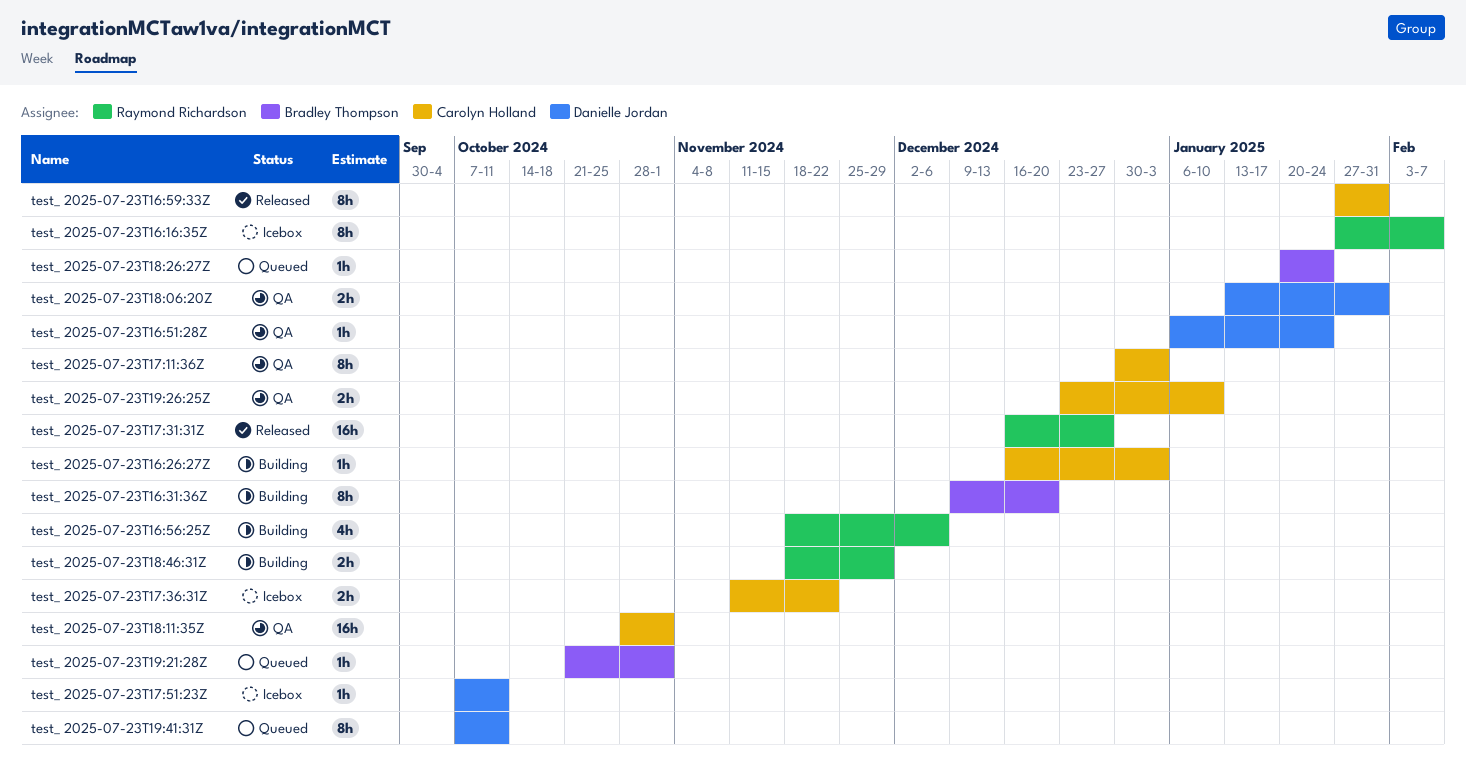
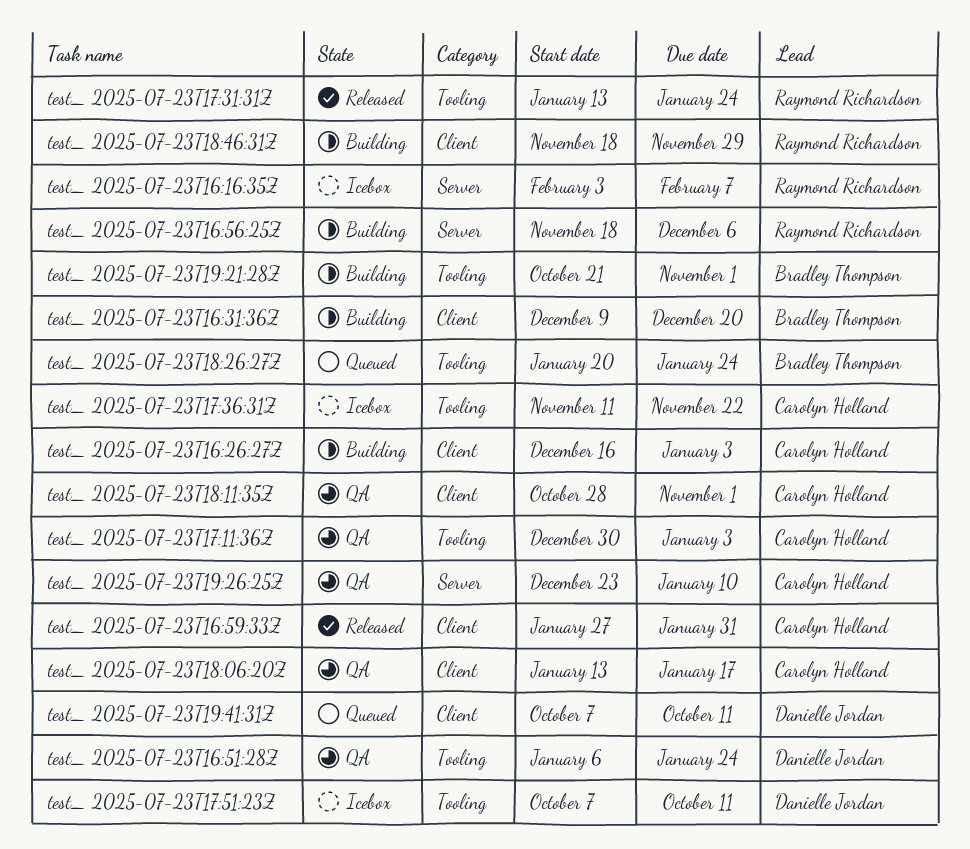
test_ 2025-07-23T16:16:35Z, start: Jan 27 -> Feb 3
test_ 2025-07-23T17:31:31Z, start: Dec 16 -> Jan 13
test_ 2025-07-23T17:31:31Z, due: Dec 27 -> Jan 24
test_ 2025-07-23T18:06:20Z, owner: Danielle Jordan -> Carolyn Holland
test_ 2025-07-23T18:06:20Z, due: Jan 31 -> Jan 17
test_ 2025-07-23T19:21:28Z, status: Queued -> Building

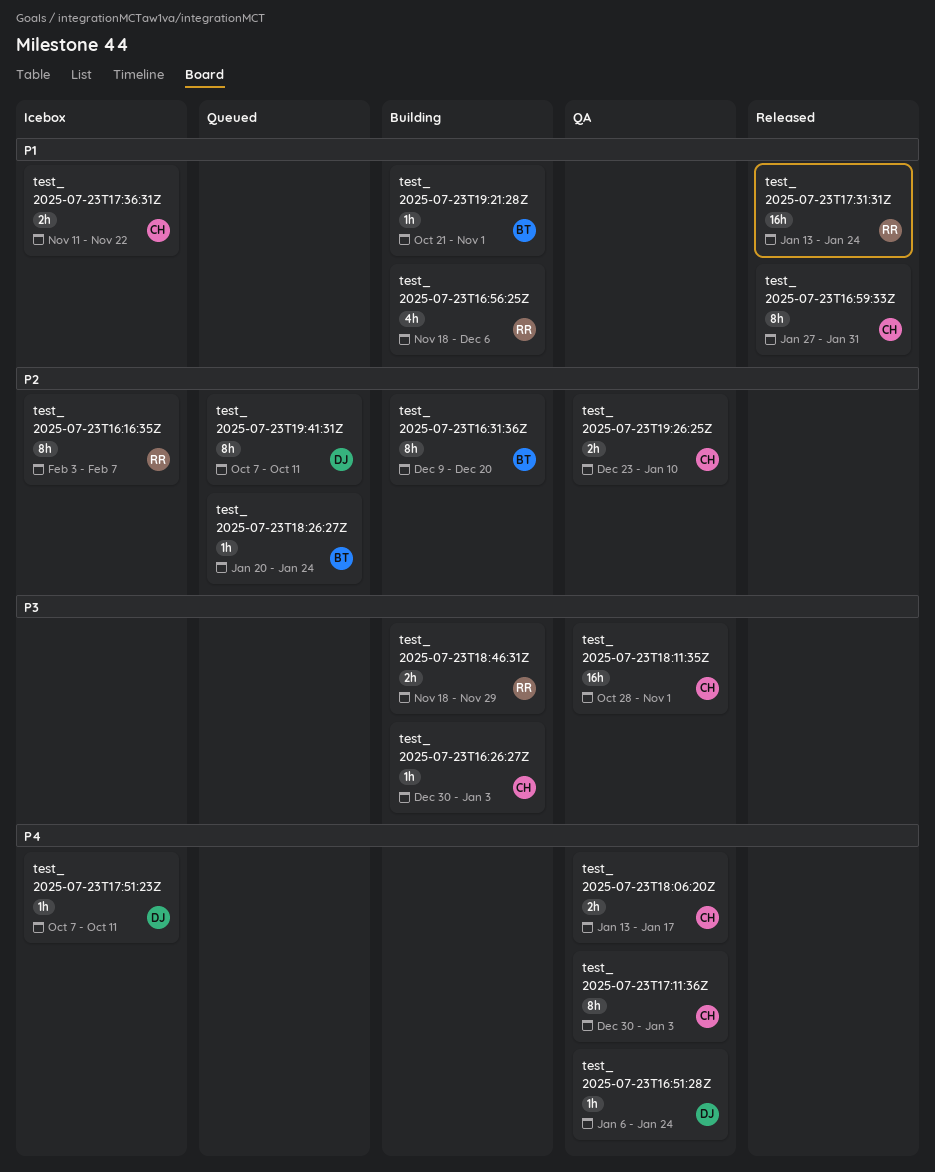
test_ 2025-07-23T16:26:27Z, start: Dec 16 -> Dec 30

